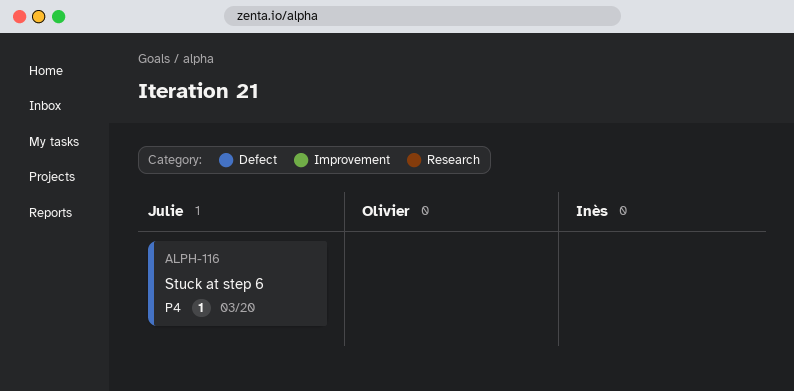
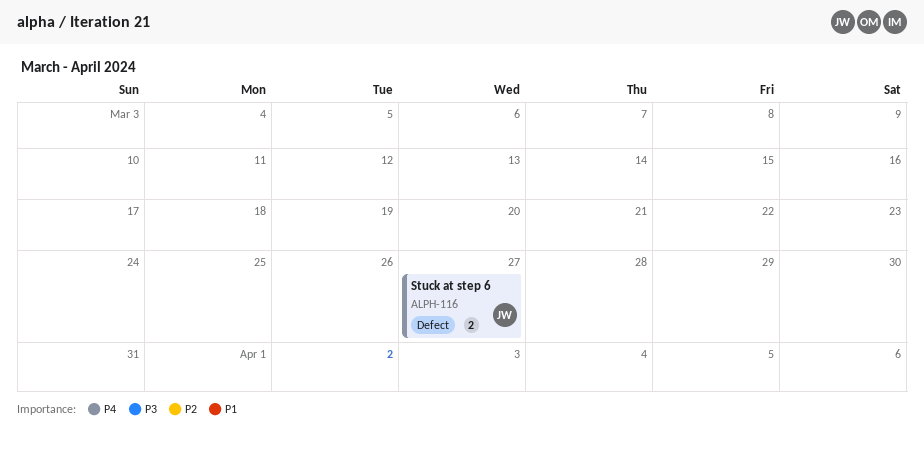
ALPH-116, estimate: 1 -> 2
ALPH-116, due: Mar 20 -> Mar 27

